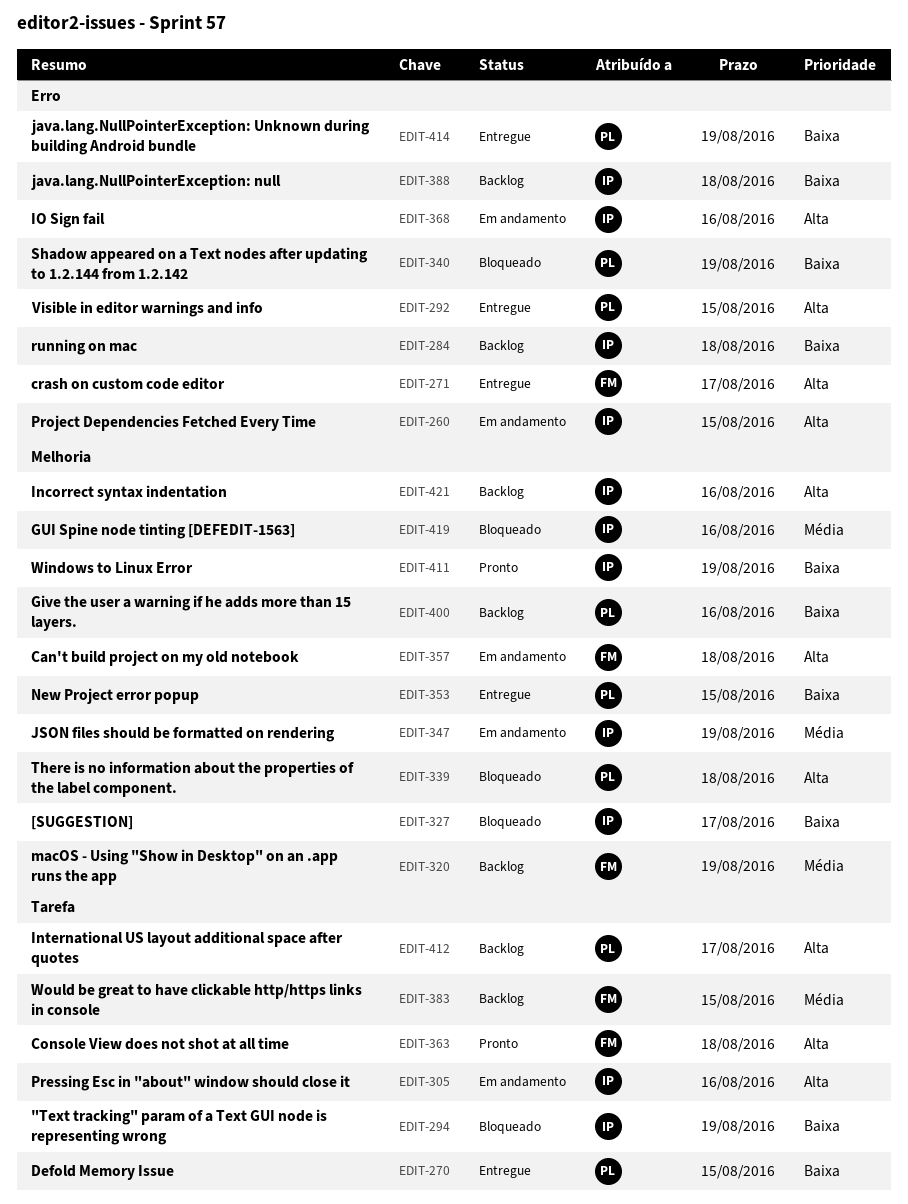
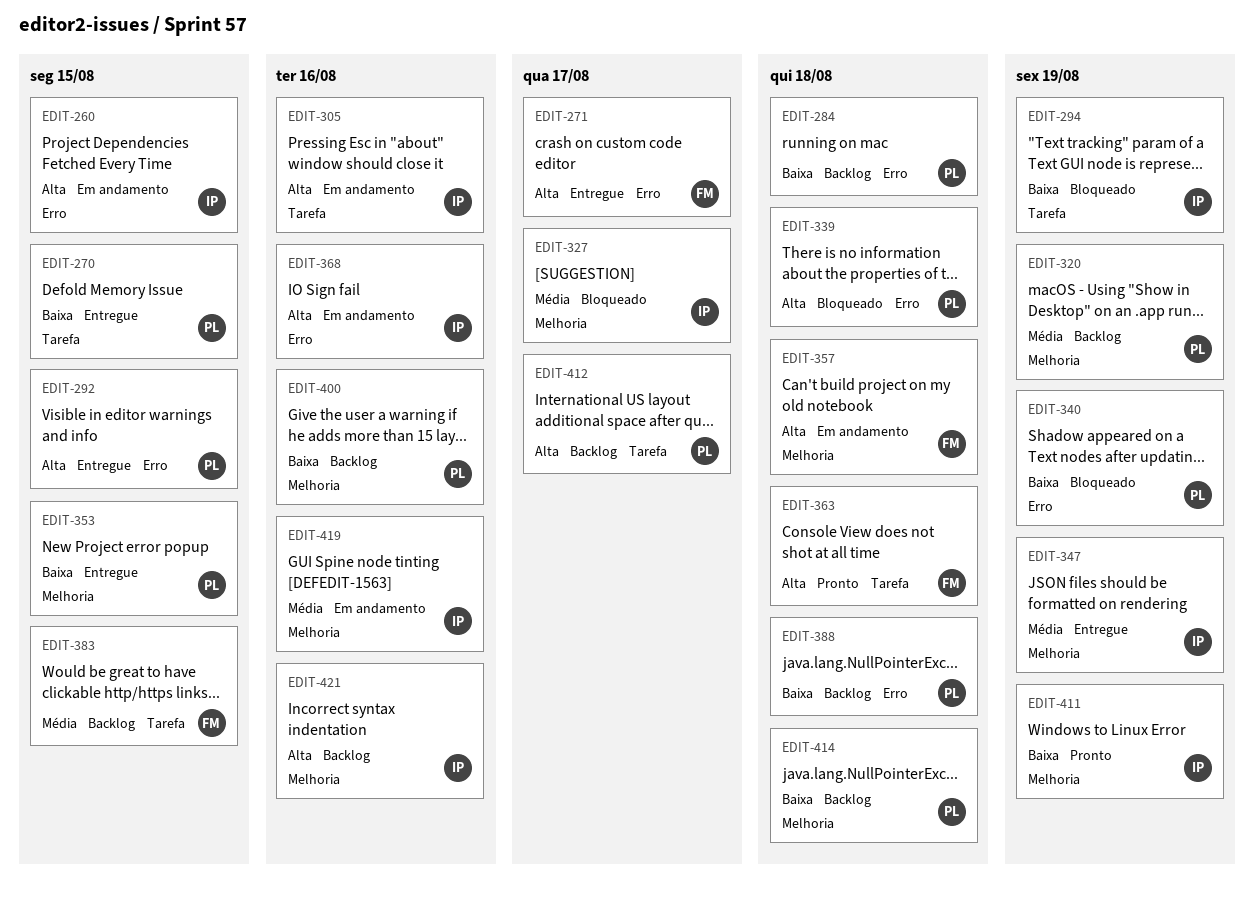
EDIT-284, owner: IP -> PL
EDIT-320, owner: FM -> PL
EDIT-327, priority: Baixa -> Média
EDIT-339, label: Melhoria -> Erro
EDIT-347, status: Em andamento -> Entregue
EDIT-388, owner: IP -> PL
EDIT-414, status: Entregue -> Backlog
EDIT-414, label: Erro -> Melhoria
EDIT-414, due: Aug 19 -> Aug 18
EDIT-419, status: Bloqueado -> Em andamento

